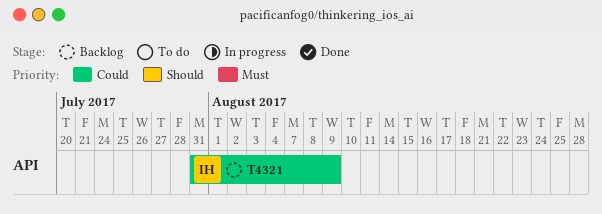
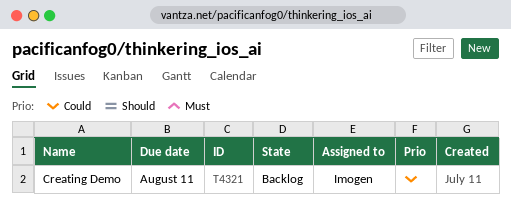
T4321, due: Aug 9 -> Aug 11

